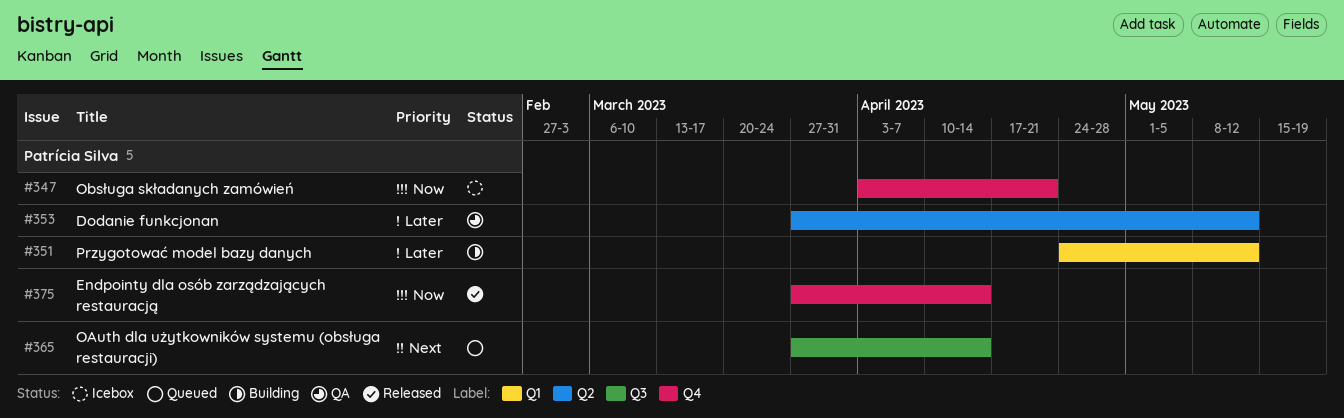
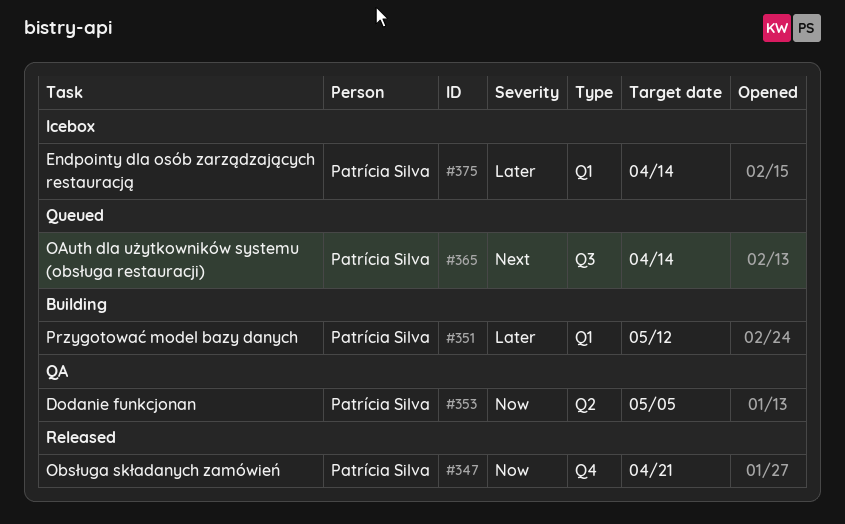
#347, status: Icebox -> Released
#353, priority: Later -> Now
#353, due: May 12 -> May 5
#375, status: Released -> Icebox
#375, priority: Now -> Later
#375, label: Q4 -> Q1

